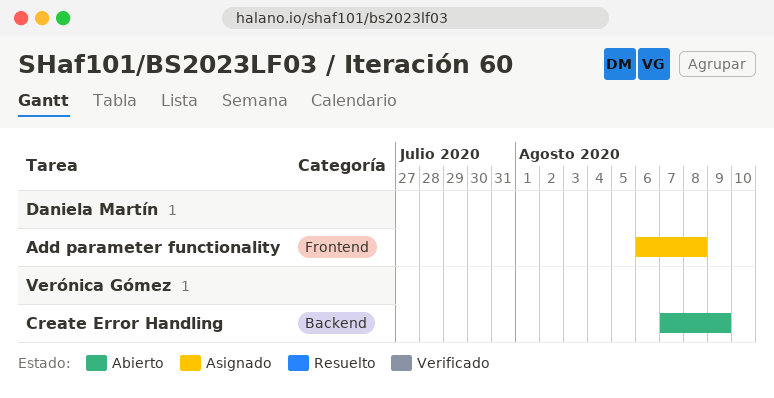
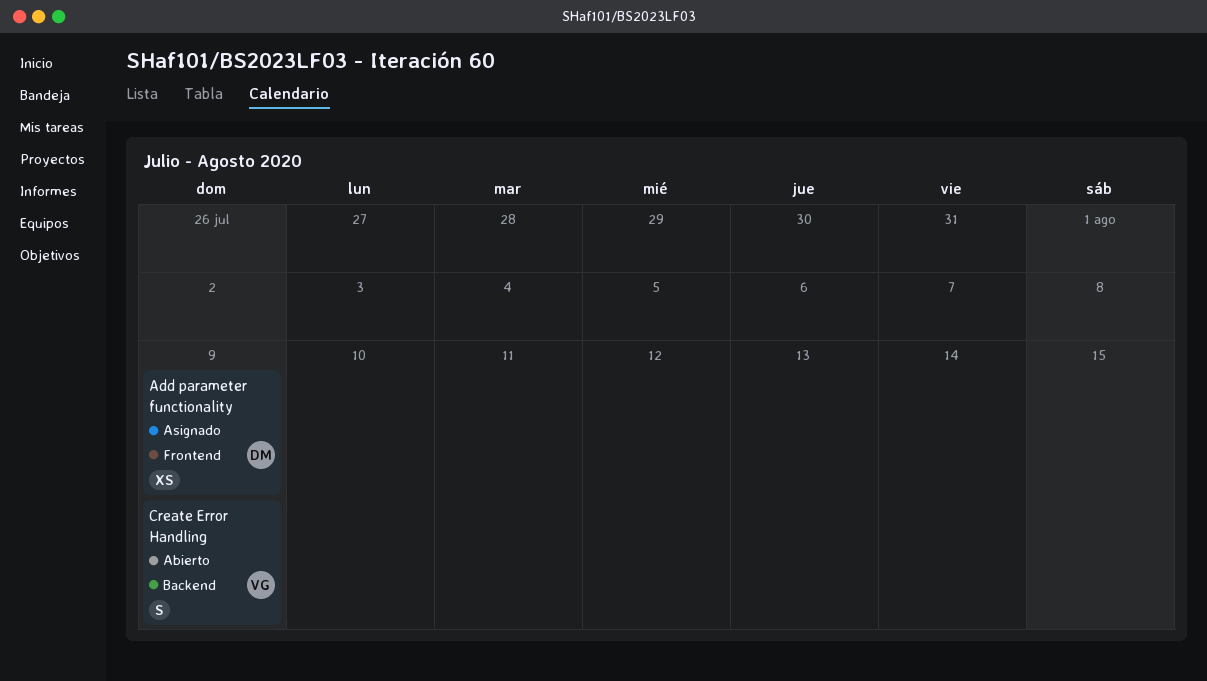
Add parameter functionality, due: Aug 8 -> Aug 9

